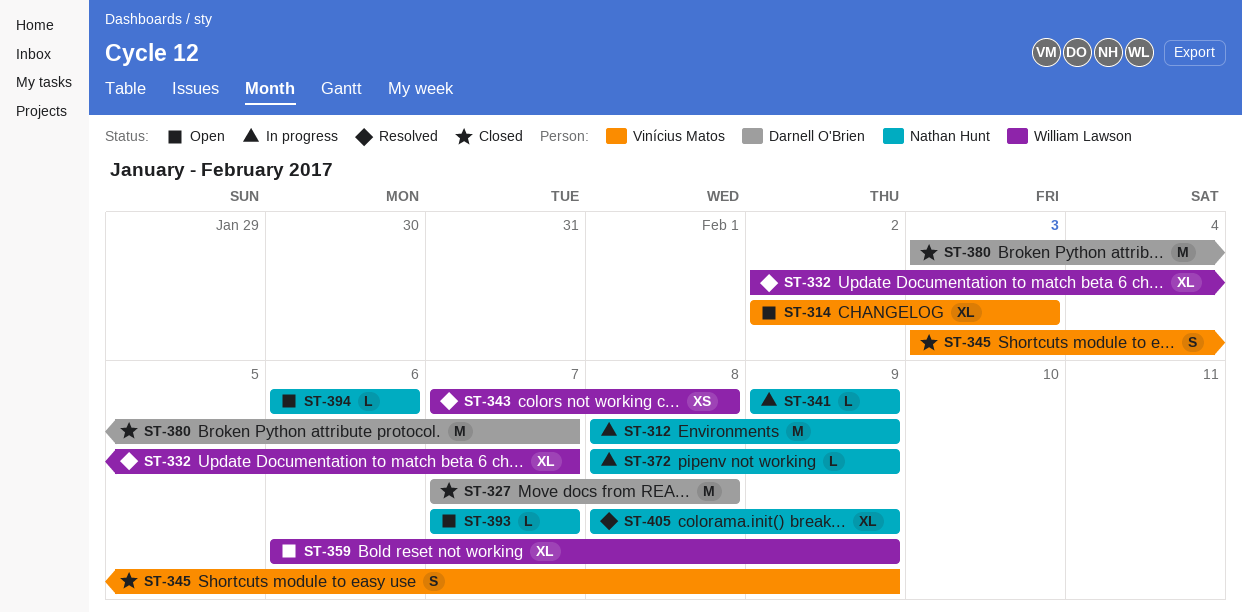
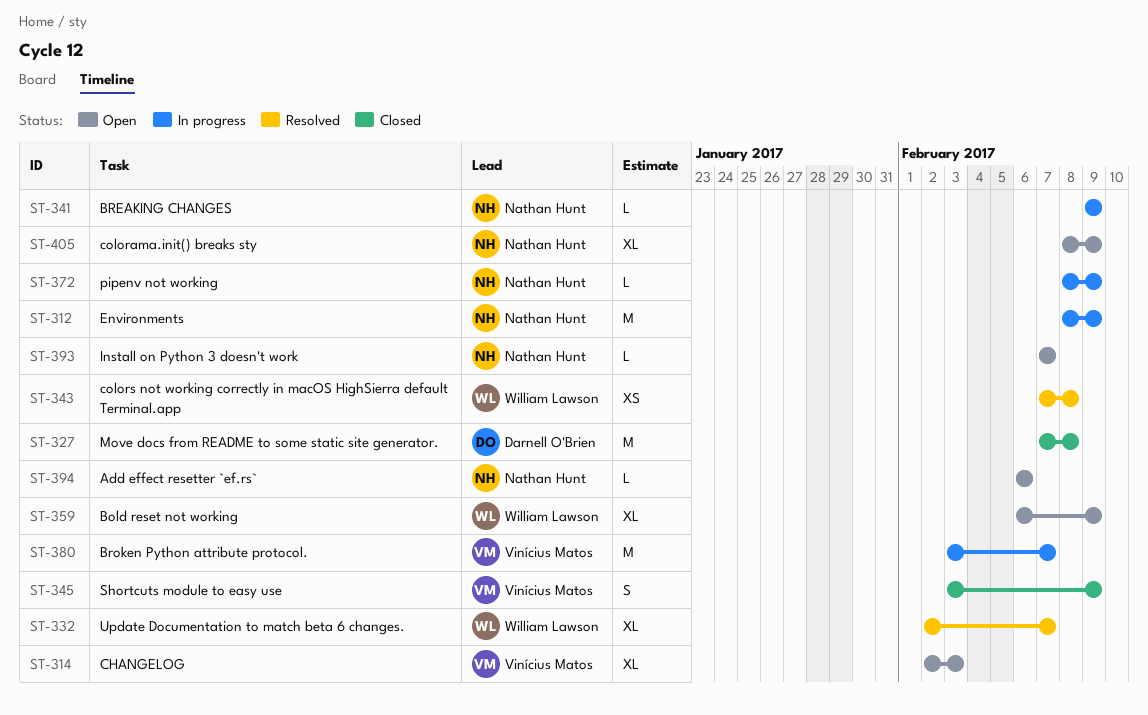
ST-380, status: Closed -> In progress
ST-380, owner: Darnell O'Brien -> Vinícius Matos
ST-405, status: Resolved -> Open

